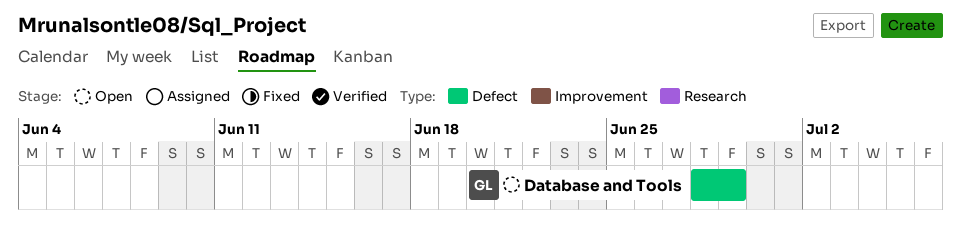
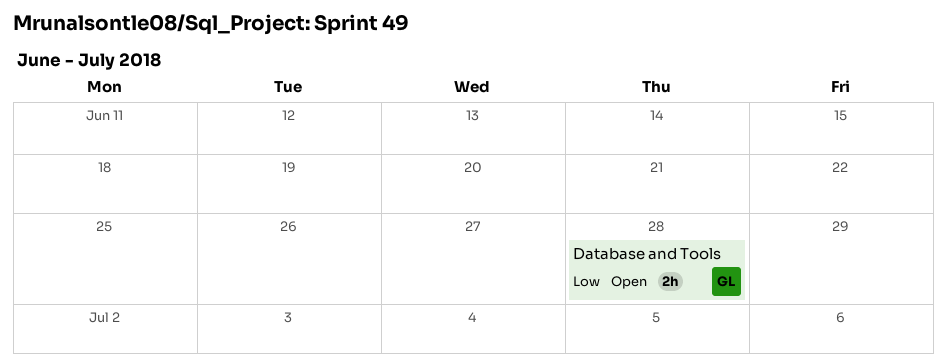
Database and Tools, due: Jun 29 -> Jun 28

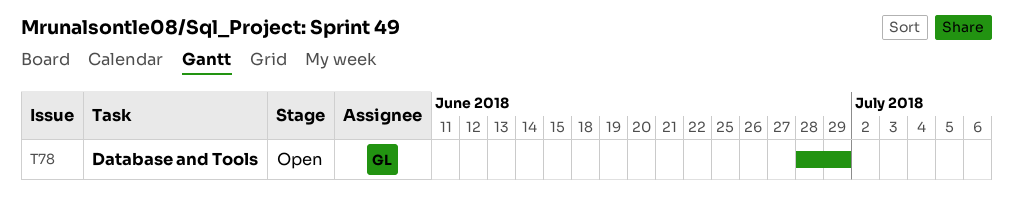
Database and Tools, due: Jun 28 -> Jun 29

